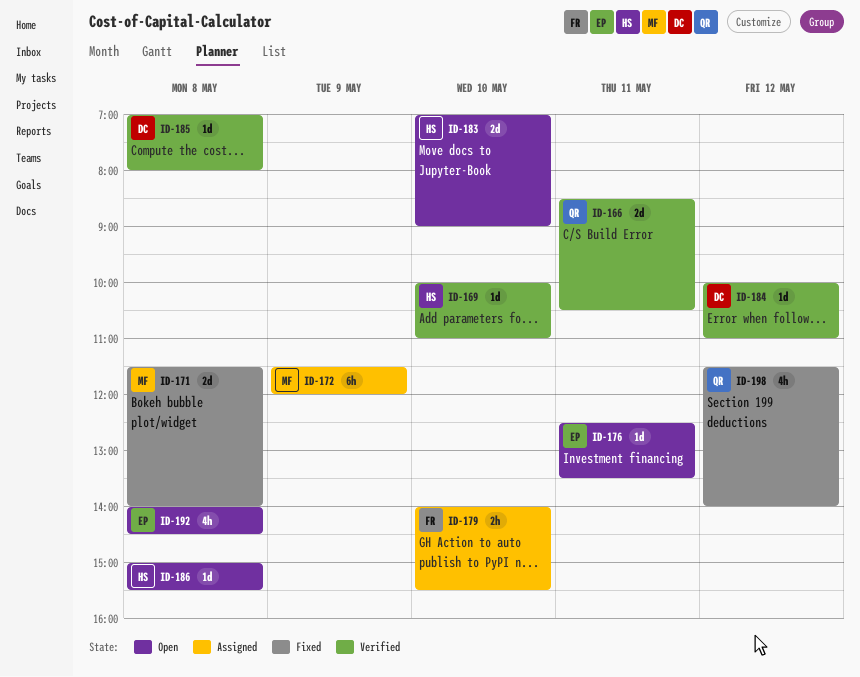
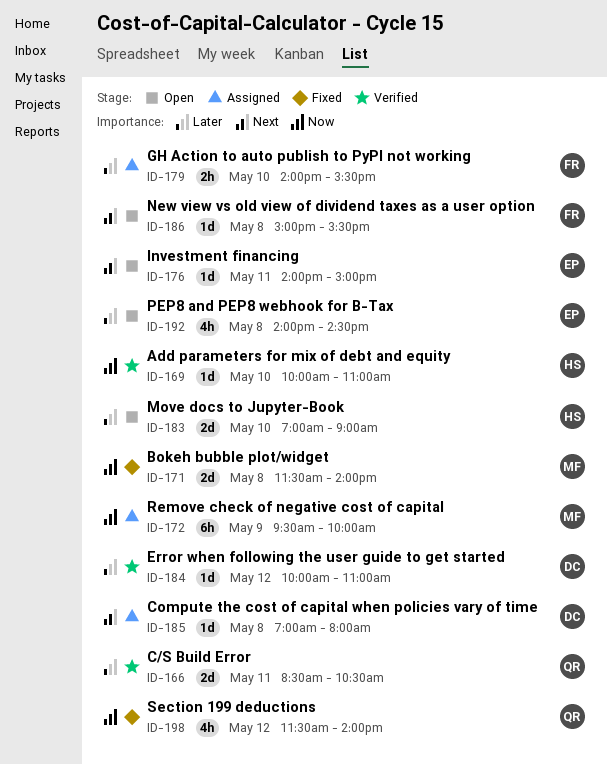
ID-172, begins: 11:30 -> 09:30
ID-172, ends: 12:00 -> 10:00
ID-176, begins: 12:30 -> 14:00
ID-176, ends: 13:30 -> 15:00
ID-185, status: Verified -> Assigned
ID-186, owner: HS -> FR

